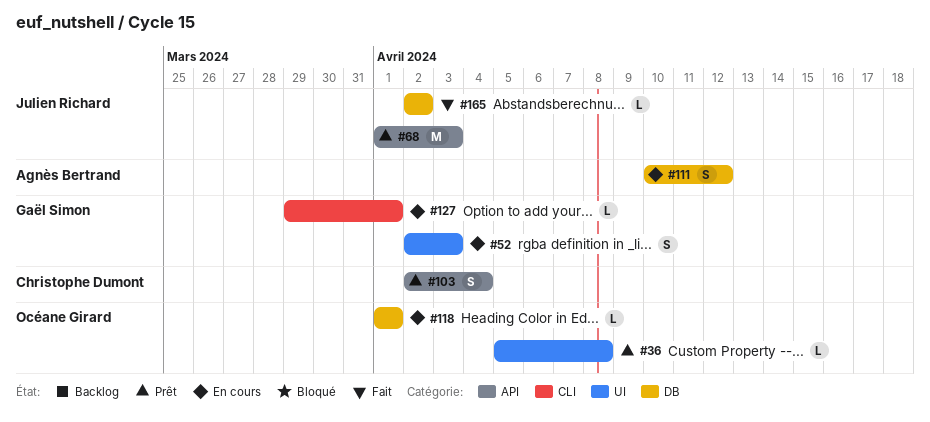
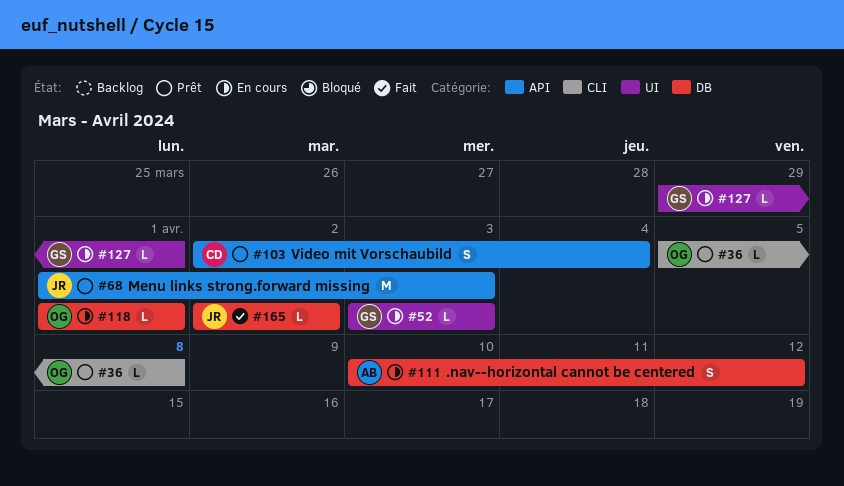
#36, label: UI -> CLI
#52, estimate: S -> L
#52, start: Apr 2 -> Apr 3
#127, label: CLI -> UI

